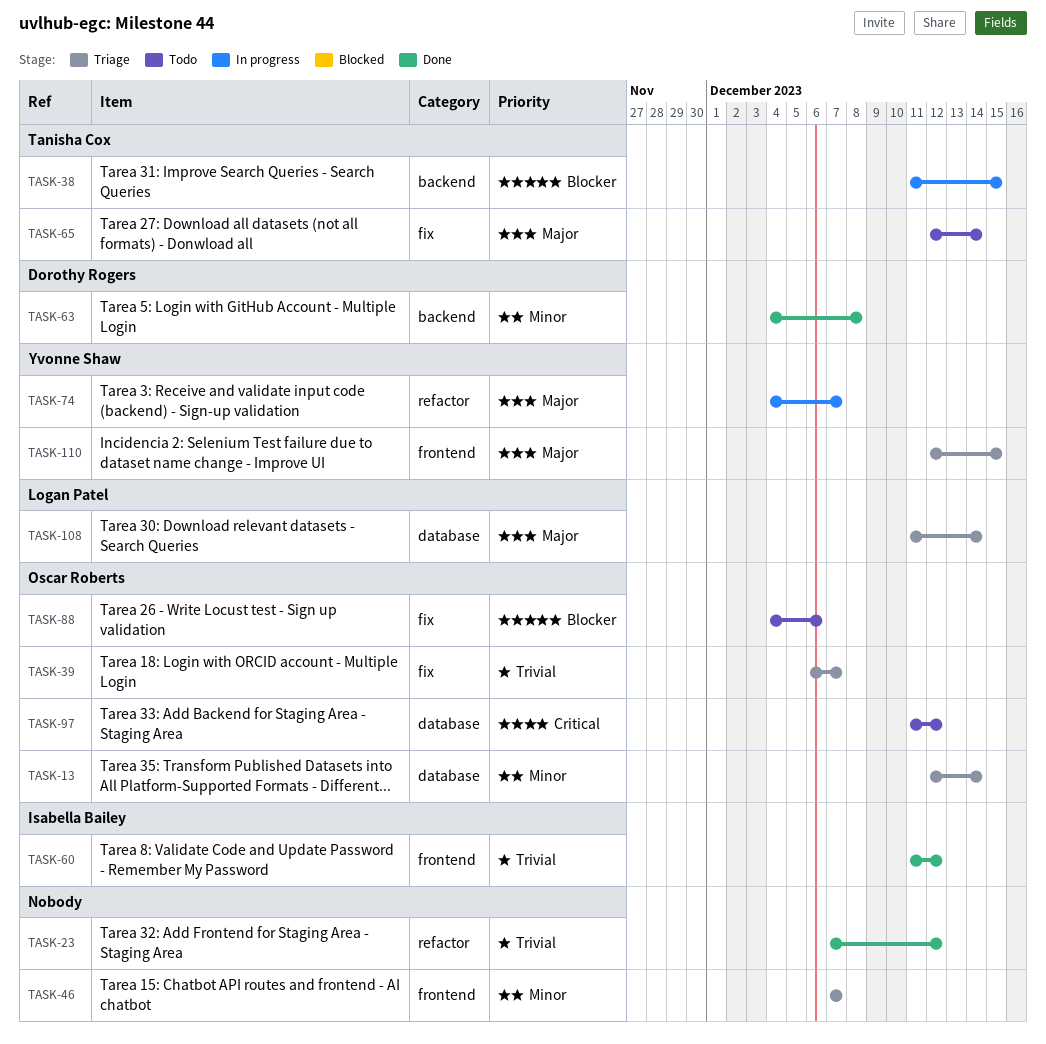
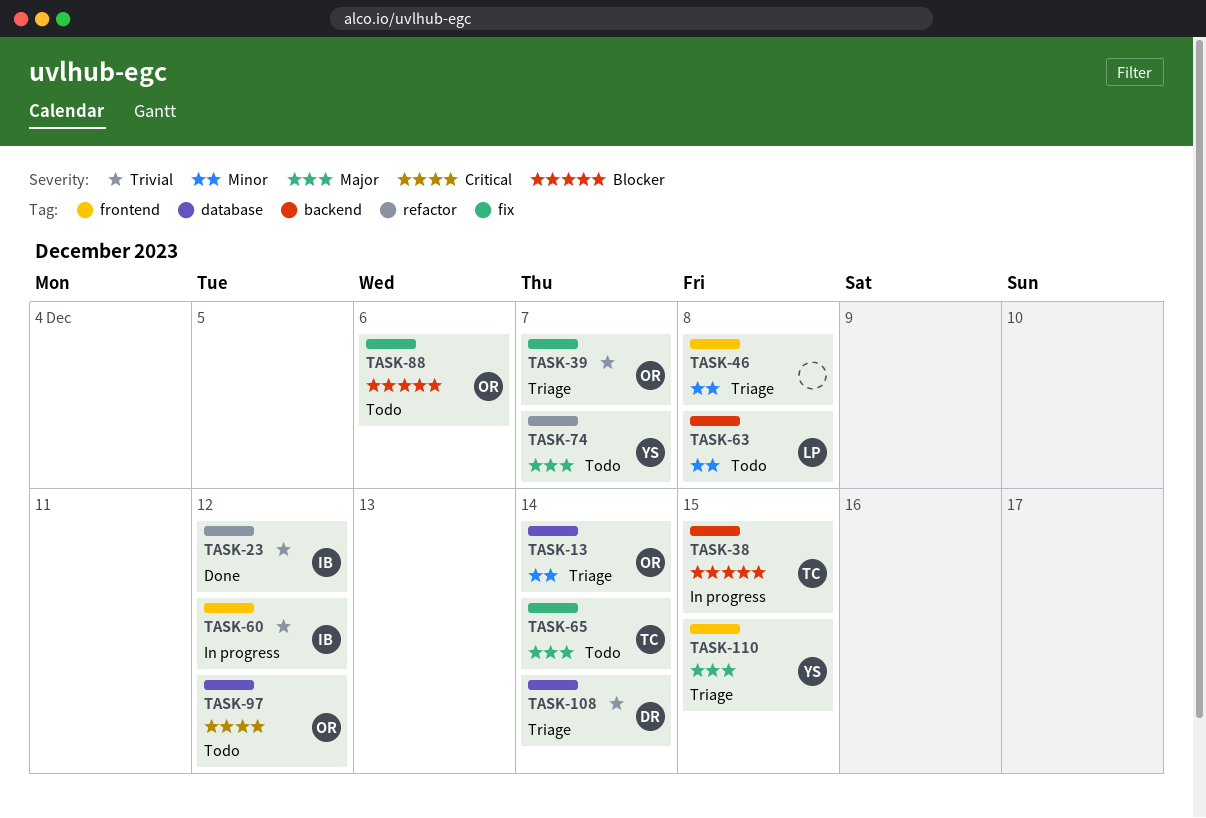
TASK-23, owner: none -> Isabella Bailey
TASK-46, due: Dec 7 -> Dec 8
TASK-60, status: Done -> In progress
TASK-63, status: Done -> Todo
TASK-63, owner: Dorothy Rogers -> Logan Patel
TASK-74, status: In progress -> Todo
TASK-108, owner: Logan Patel -> Dorothy Rogers
TASK-108, priority: Major -> Trivial

